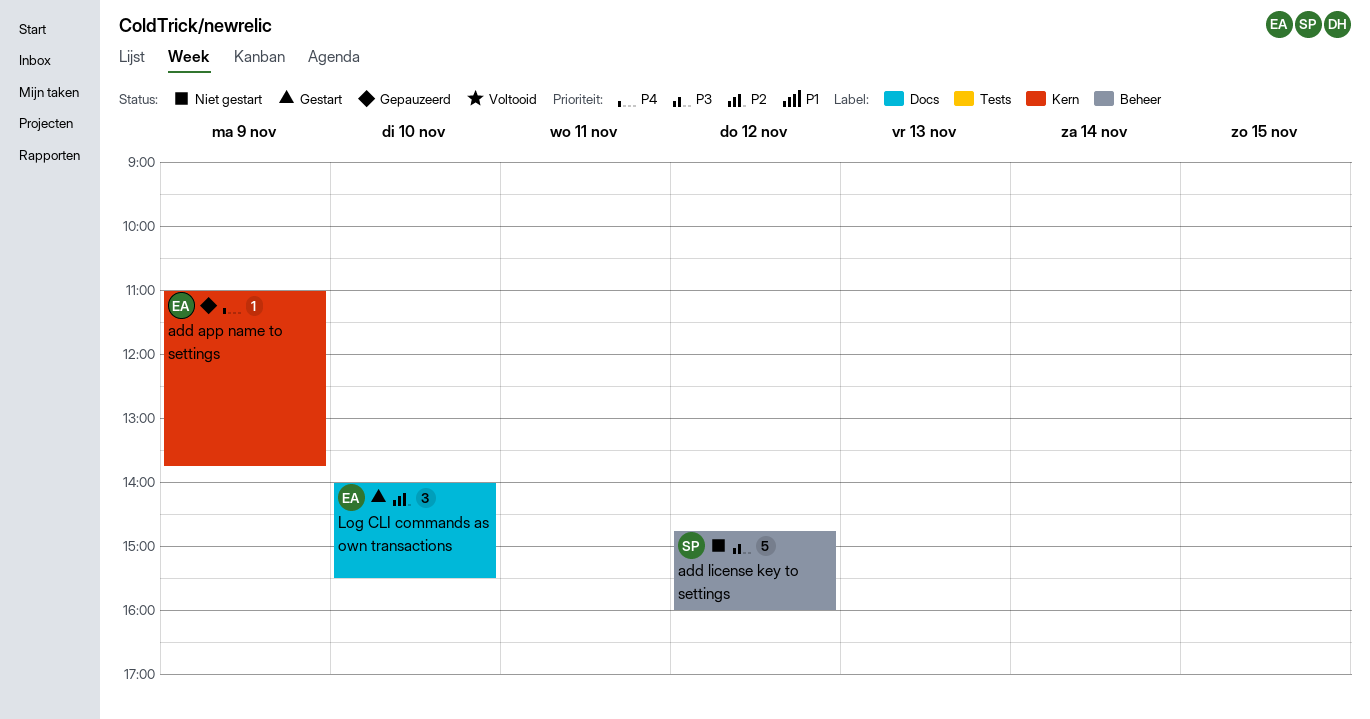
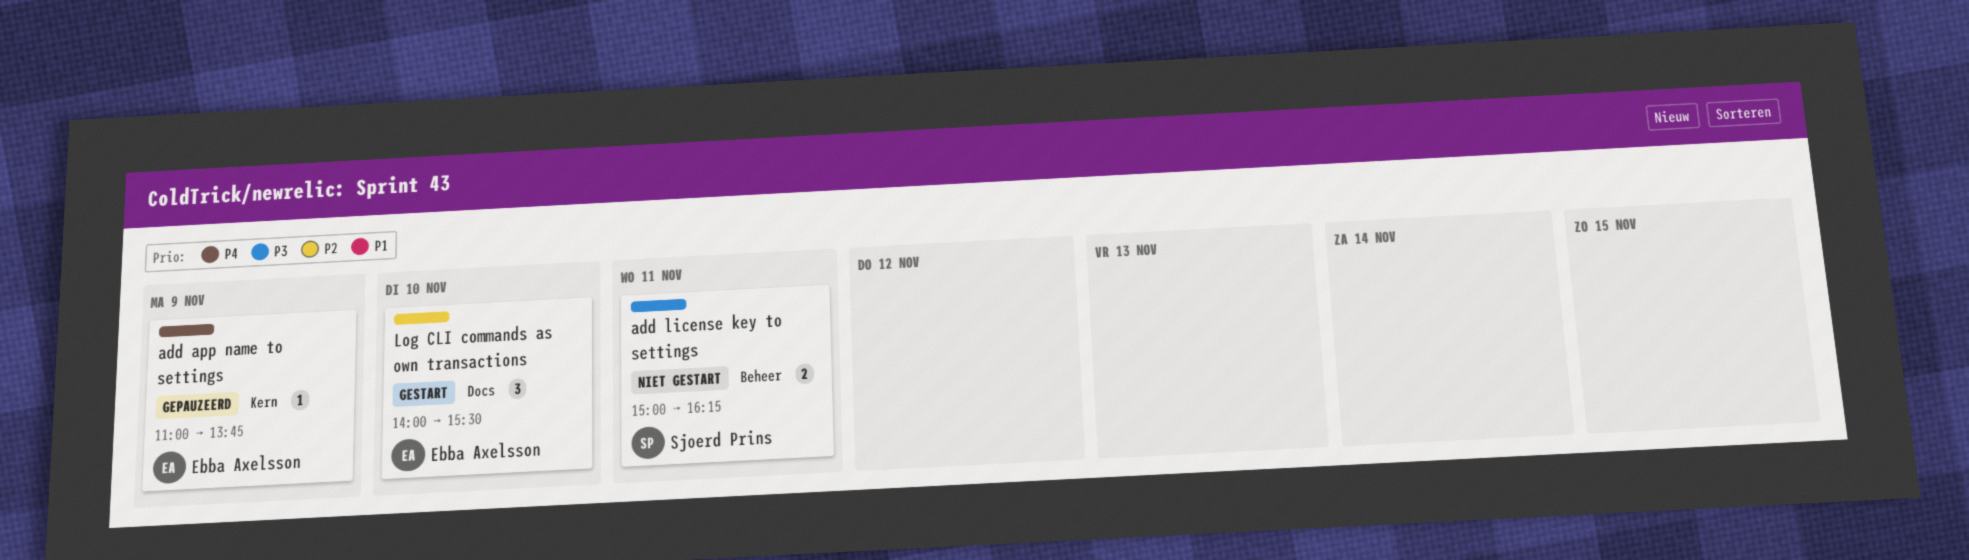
add license key to settings, estimate: 5 -> 2
add license key to settings, day: Nov 12 -> Nov 11
add license key to settings, begins: 14:45 -> 15:00
add license key to settings, ends: 16:00 -> 16:15

